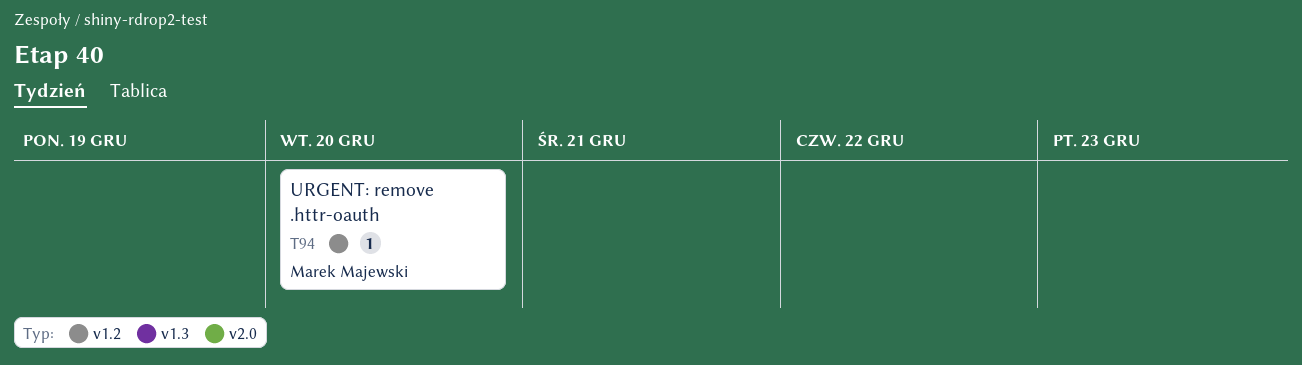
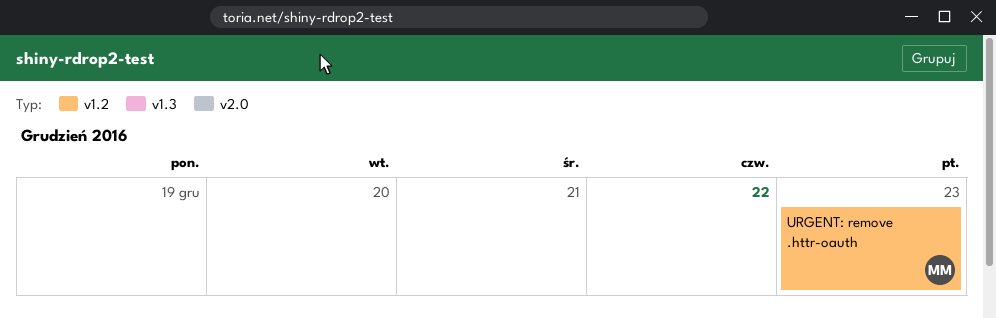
URGENT: remove .httr-oauth, due: Dec 20 -> Dec 23

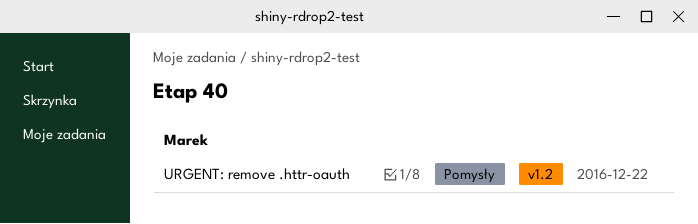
URGENT: remove .httr-oauth, due: Dec 23 -> Dec 22

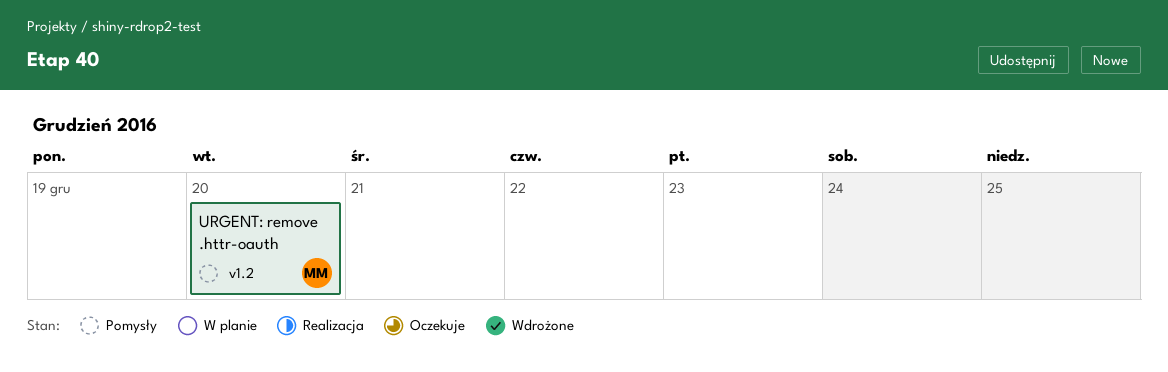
URGENT: remove .httr-oauth, due: Dec 22 -> Dec 20

